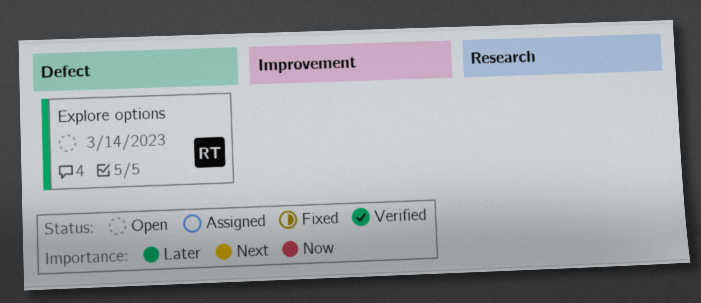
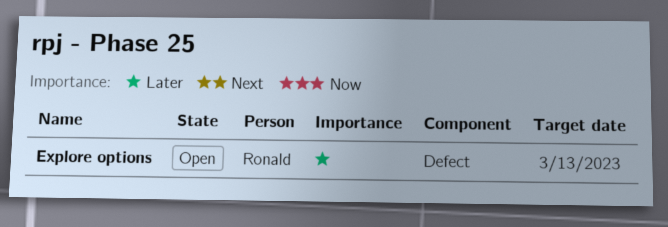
Explore options, due: Mar 14 -> Mar 13

